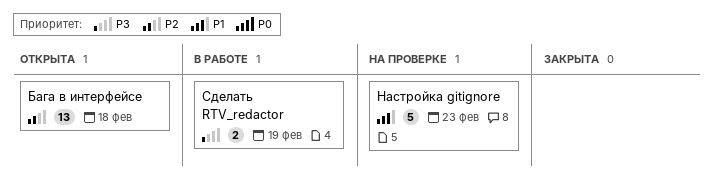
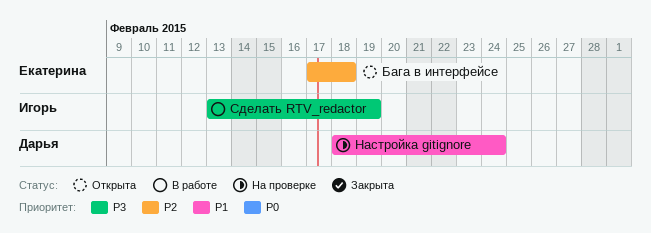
Настройка gitignore, due: Feb 23 -> Feb 24

